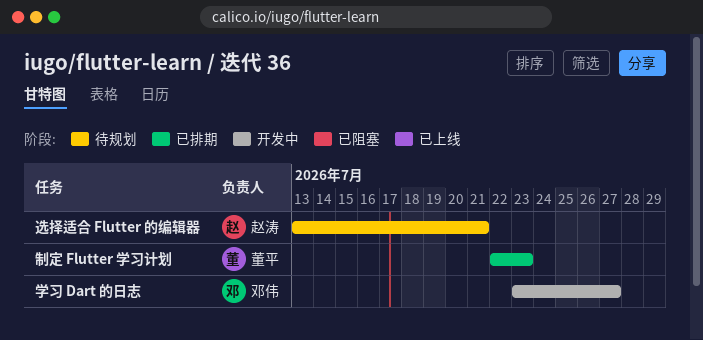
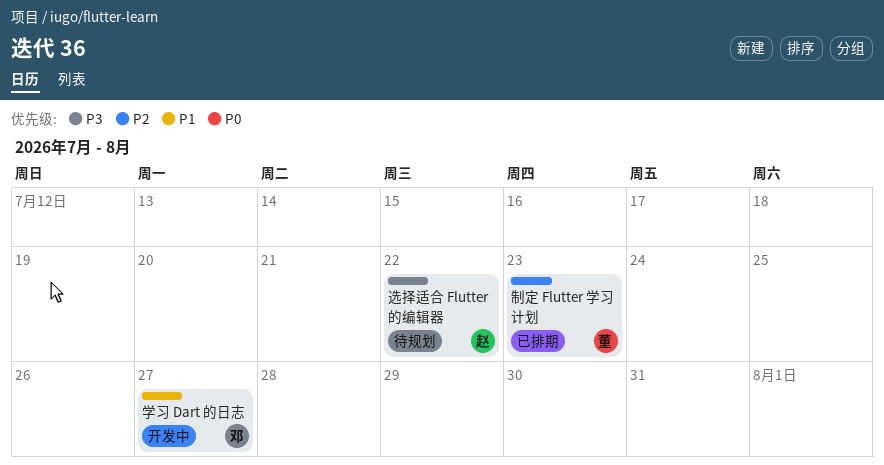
选择适合 Flutter 的编辑器, due: Jul 21 -> Jul 22

